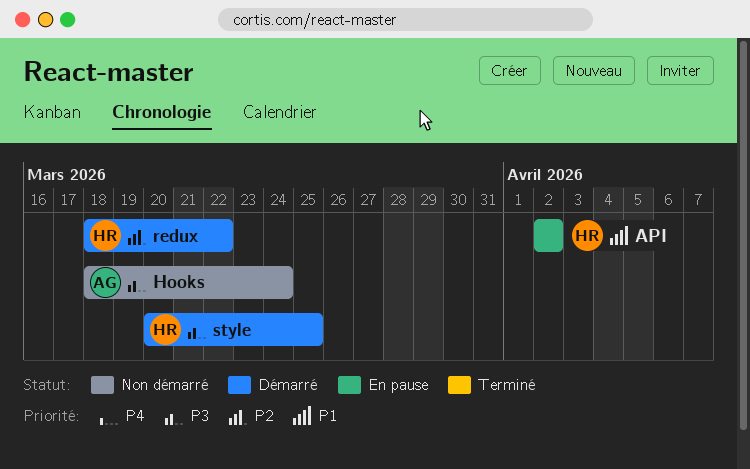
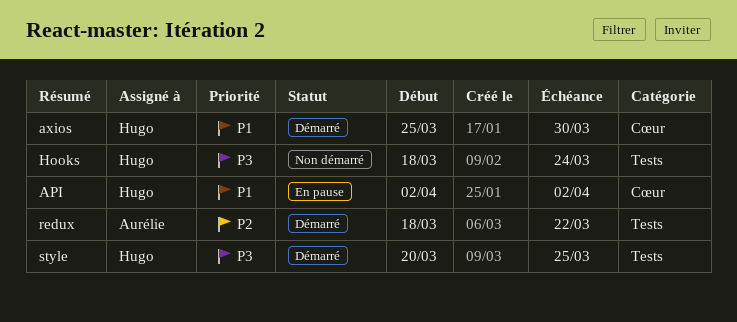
axios: none -> present
Hooks, owner: Aurélie -> Hugo
redux, owner: Hugo -> Aurélie

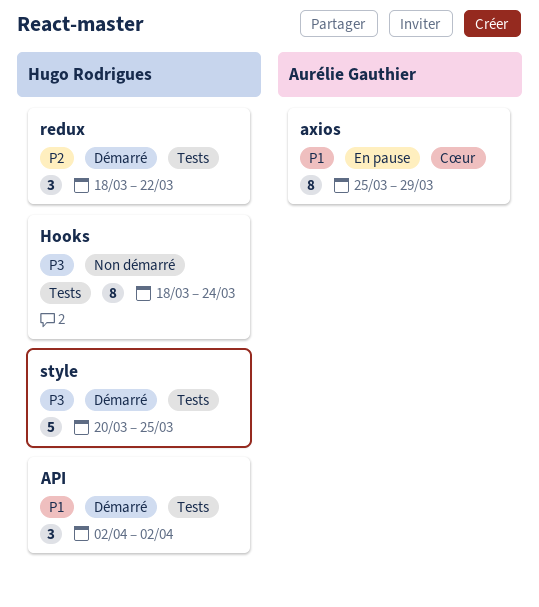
API, status: En pause -> Démarré
API, label: Cœur -> Tests
axios, status: Démarré -> En pause
axios, owner: Hugo Rodrigues -> Aurélie Gauthier
axios, due: Mar 30 -> Mar 29
redux, owner: Aurélie Gauthier -> Hugo Rodrigues

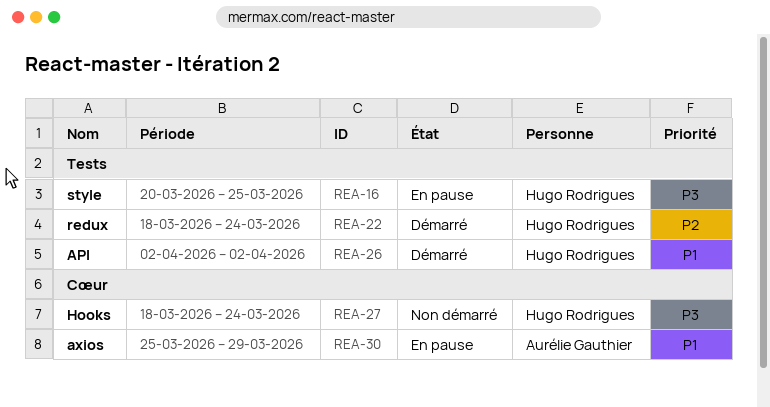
Hooks, label: Tests -> Cœur
redux, due: Mar 22 -> Mar 24
style, status: Démarré -> En pause

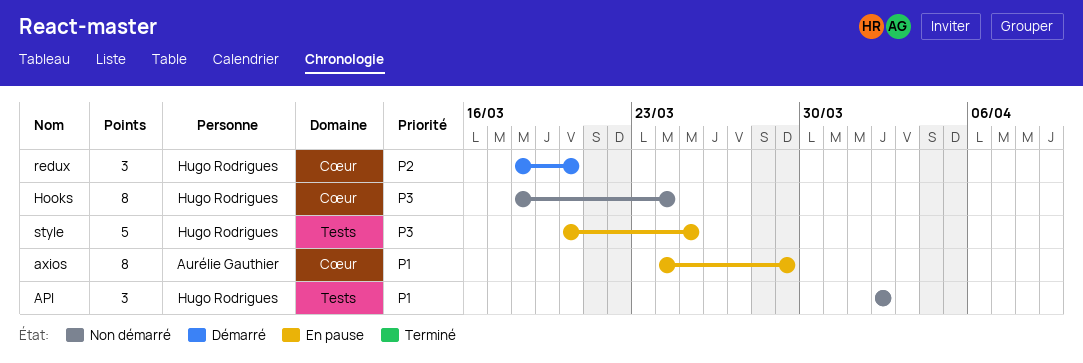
API, status: Démarré -> Non démarré
axios, start: Mar 25 -> Mar 24
redux, label: Tests -> Cœur
redux, due: Mar 24 -> Mar 20

